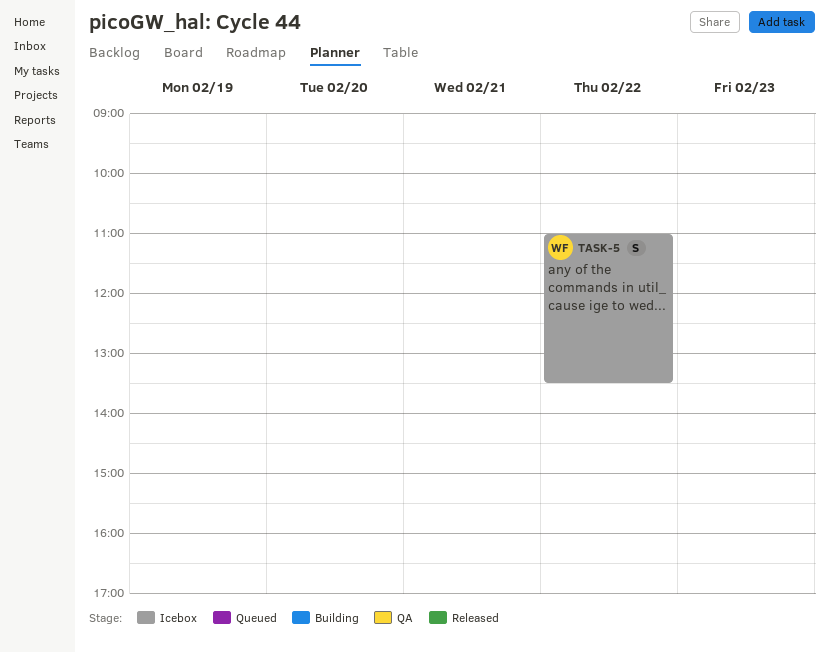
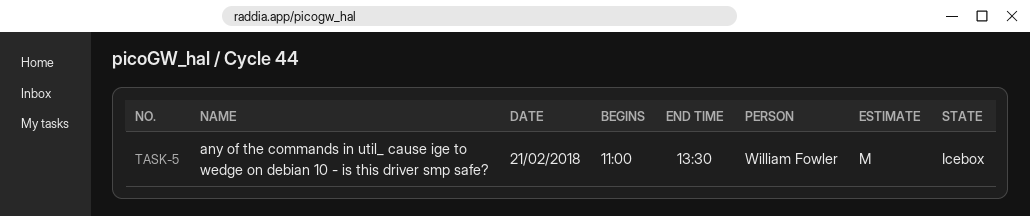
TASK-5, estimate: S -> M
TASK-5, day: Feb 22 -> Feb 21

